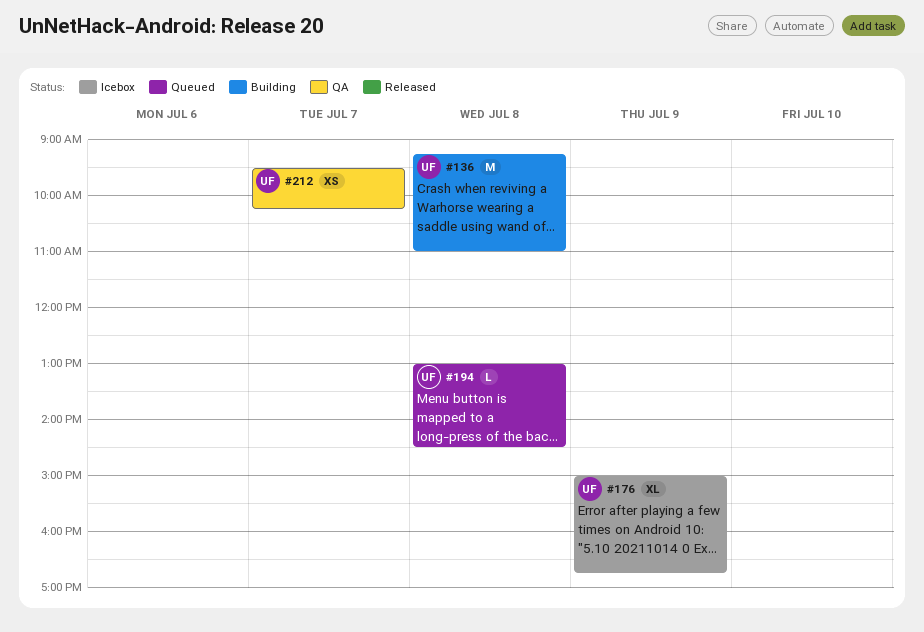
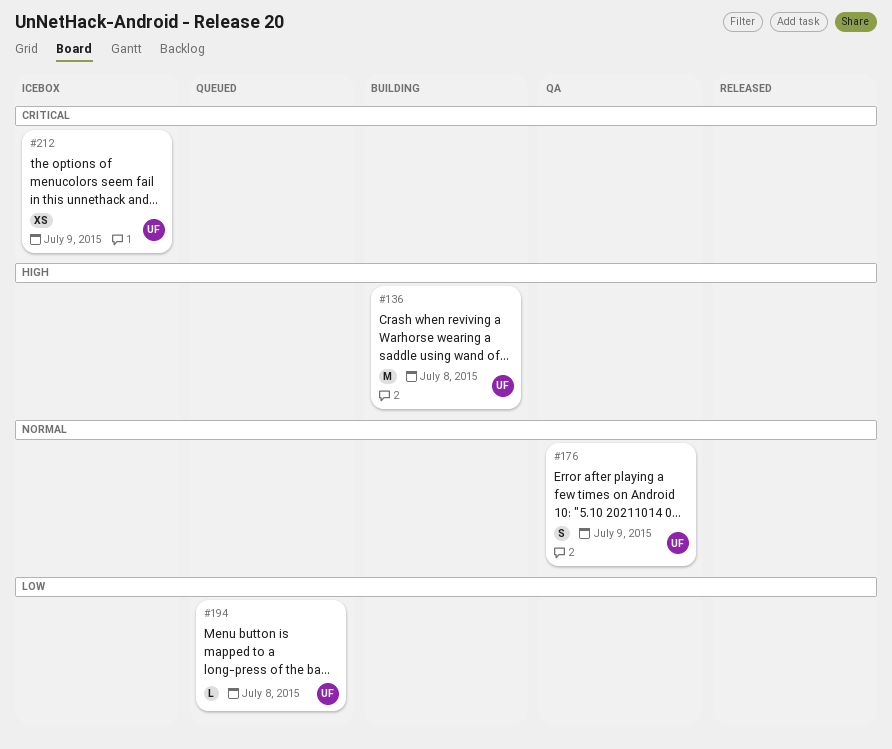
#176, status: Icebox -> QA
#176, estimate: XL -> S
#212, status: QA -> Icebox
#212, day: Jul 7 -> Jul 9

